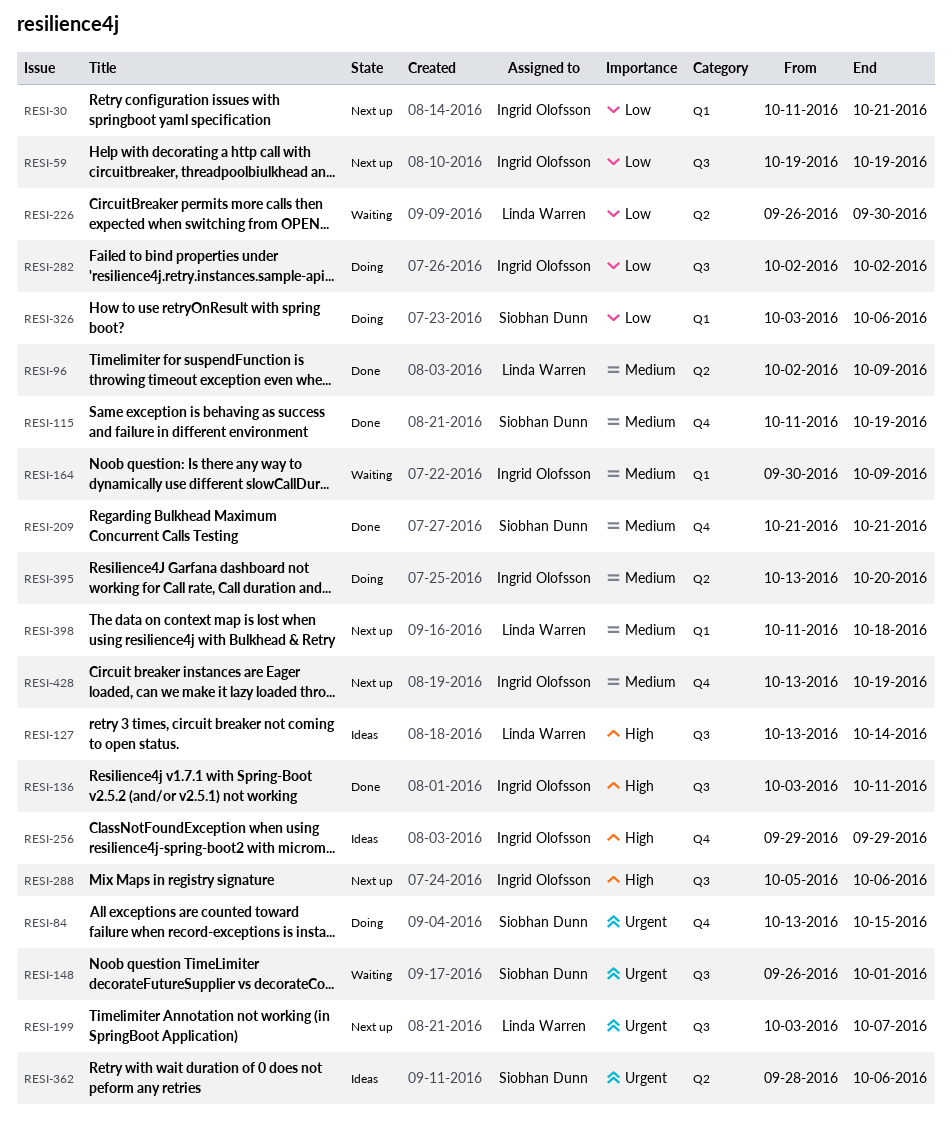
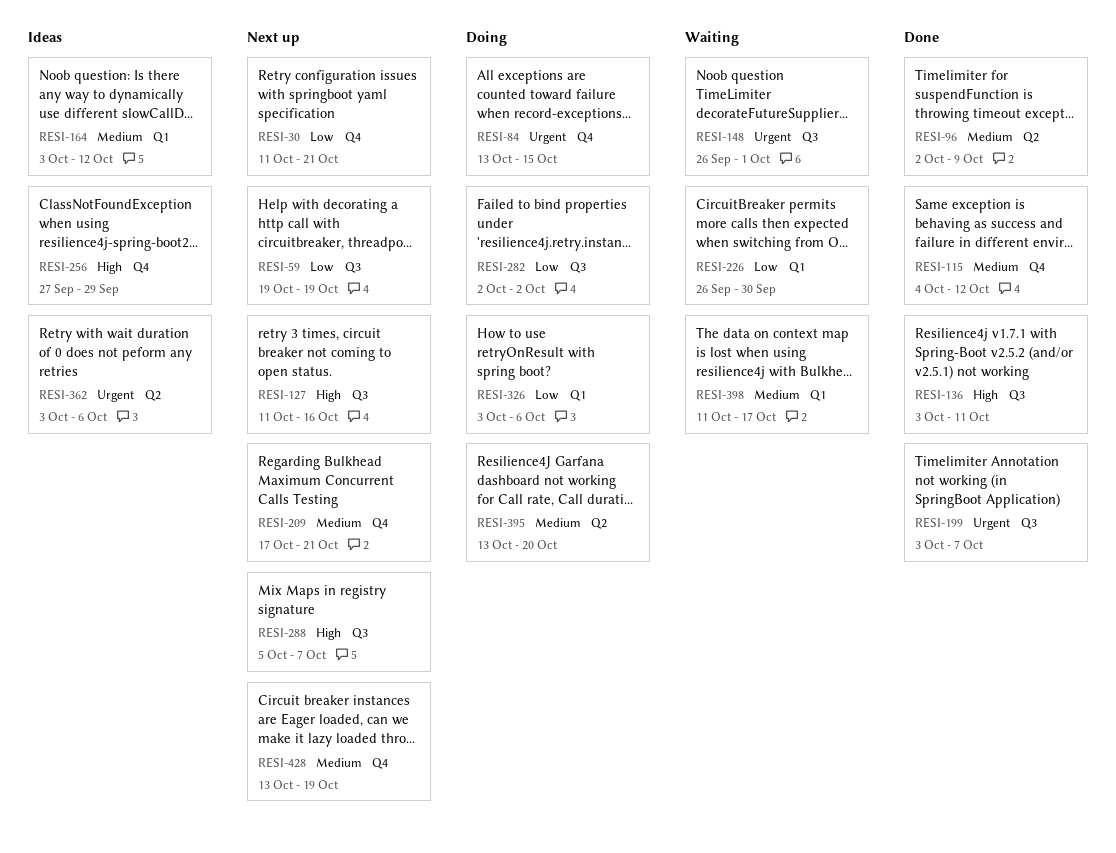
RESI-30, label: Q1 -> Q4
RESI-115, start: Oct 11 -> Oct 4
RESI-115, due: Oct 19 -> Oct 12
RESI-127, status: Ideas -> Next up
RESI-127, start: Oct 13 -> Oct 11
RESI-127, due: Oct 14 -> Oct 16
RESI-164, status: Waiting -> Ideas
RESI-164, start: Sep 30 -> Oct 3
RESI-164, due: Oct 9 -> Oct 12
RESI-199, status: Next up -> Done
RESI-209, status: Done -> Next up
RESI-209, start: Oct 21 -> Oct 17
RESI-226, label: Q2 -> Q1
RESI-256, start: Sep 29 -> Sep 27
RESI-288, due: Oct 6 -> Oct 7
RESI-362, start: Sep 28 -> Oct 3
RESI-398, status: Next up -> Waiting
RESI-398, due: Oct 18 -> Oct 17

